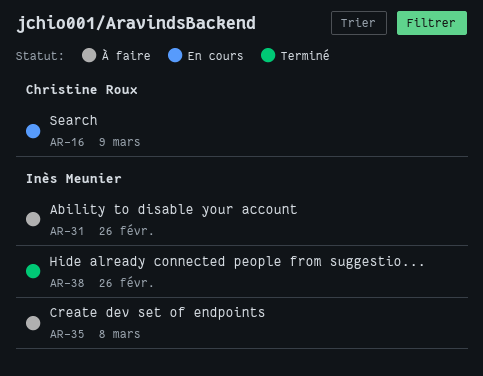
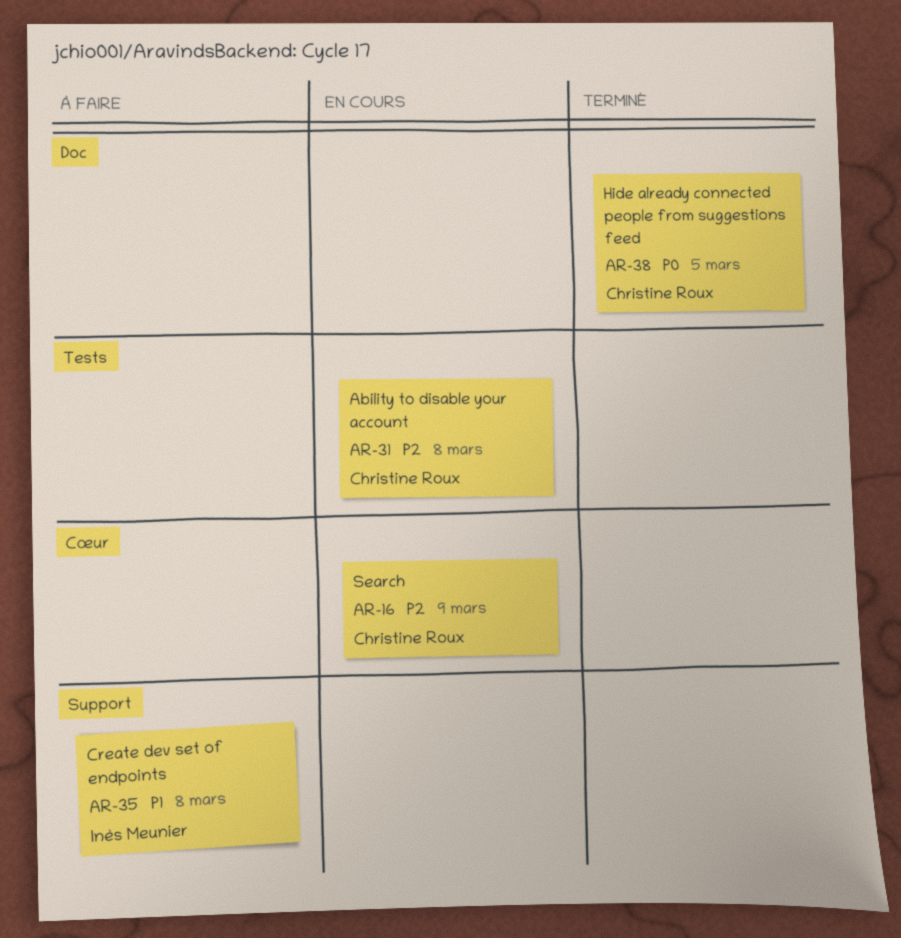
AR-31, status: À faire -> En cours
AR-31, owner: Inès Meunier -> Christine Roux
AR-31, due: Feb 26 -> Mar 8
AR-38, owner: Inès Meunier -> Christine Roux
AR-38, due: Feb 26 -> Mar 5

